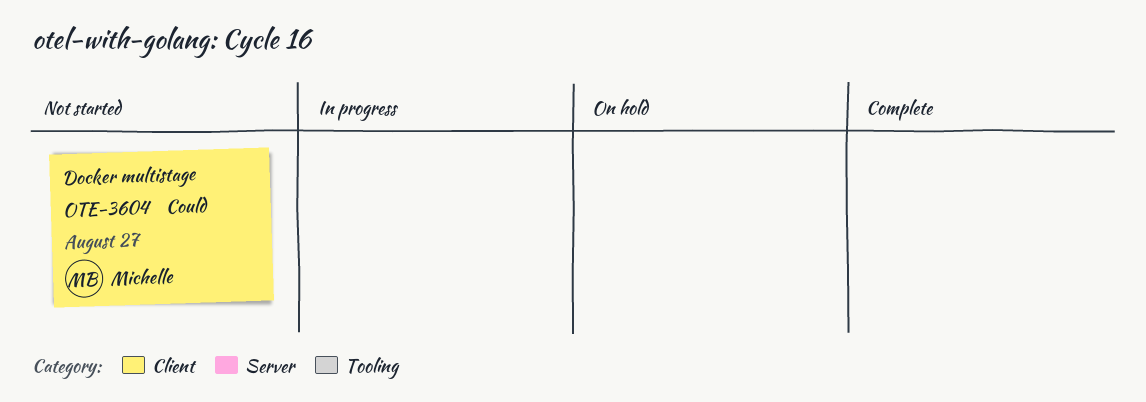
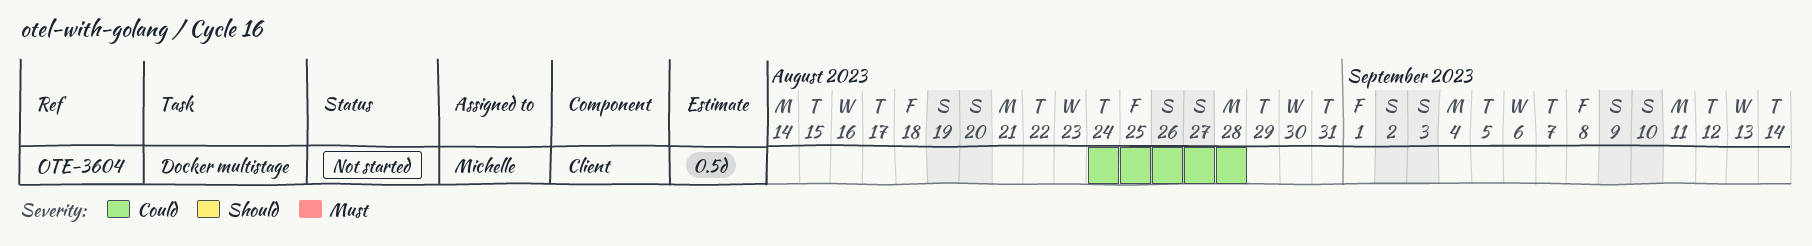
OTE-3604, due: Aug 27 -> Aug 28

